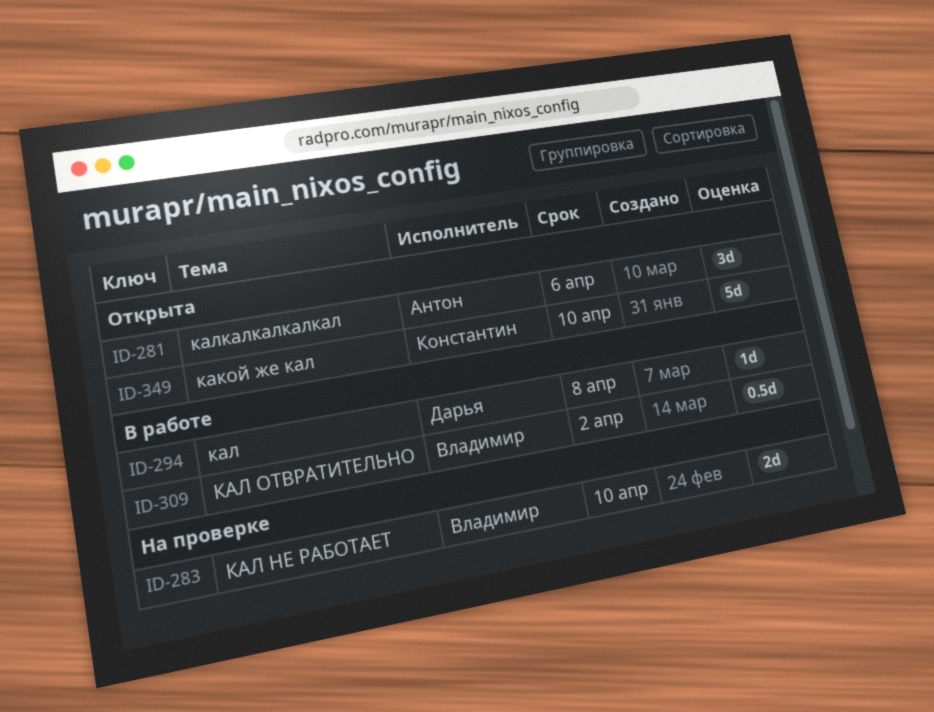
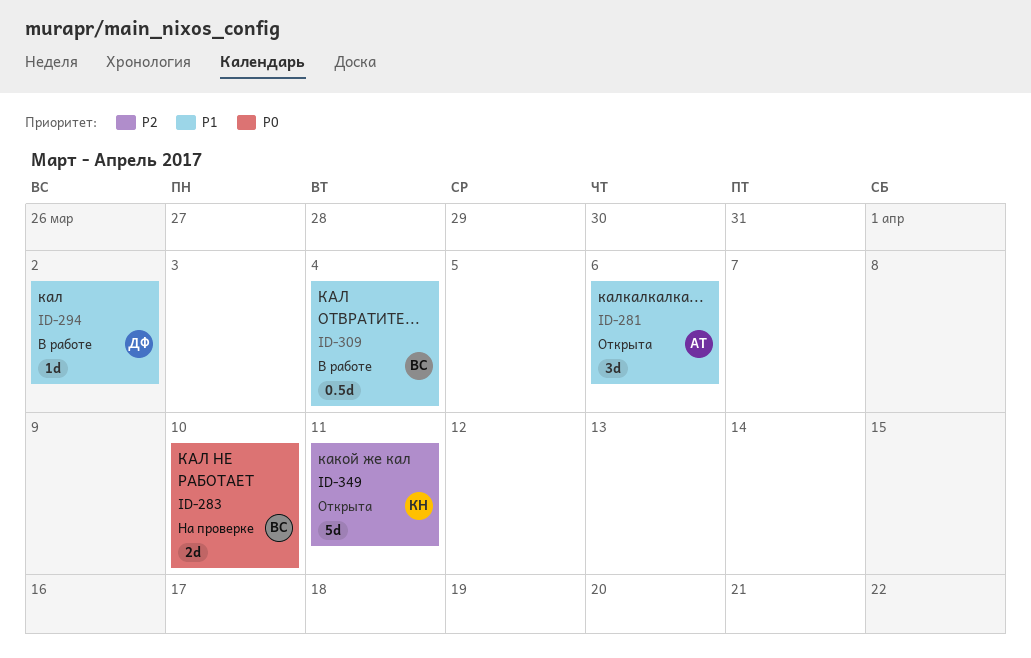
ID-294, due: Apr 8 -> Apr 2
ID-309, due: Apr 2 -> Apr 4
ID-349, due: Apr 10 -> Apr 11

